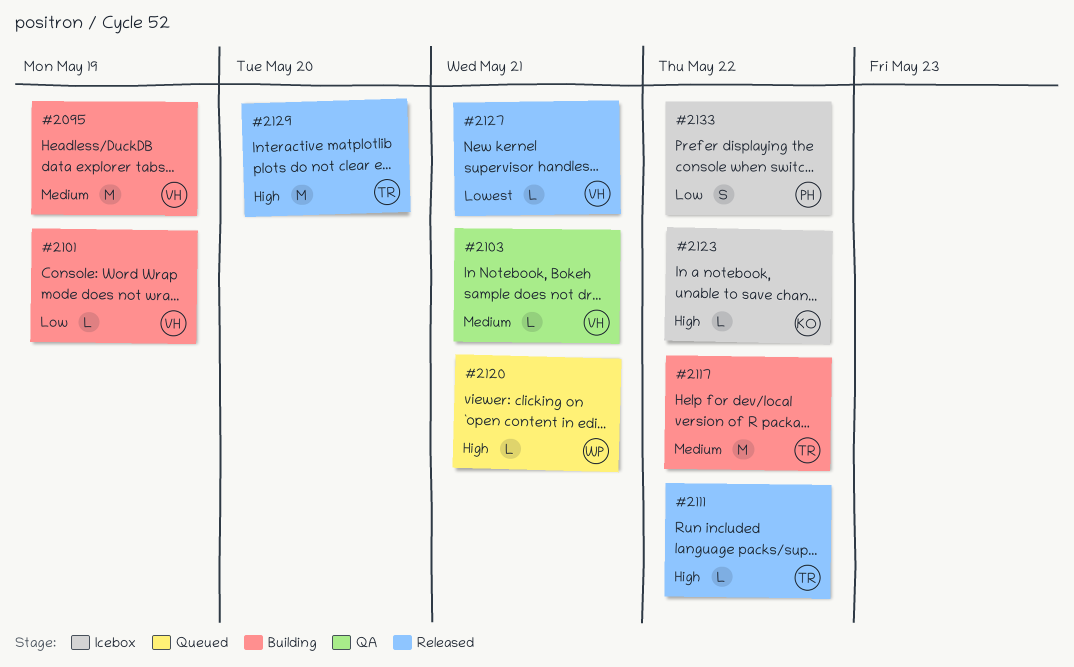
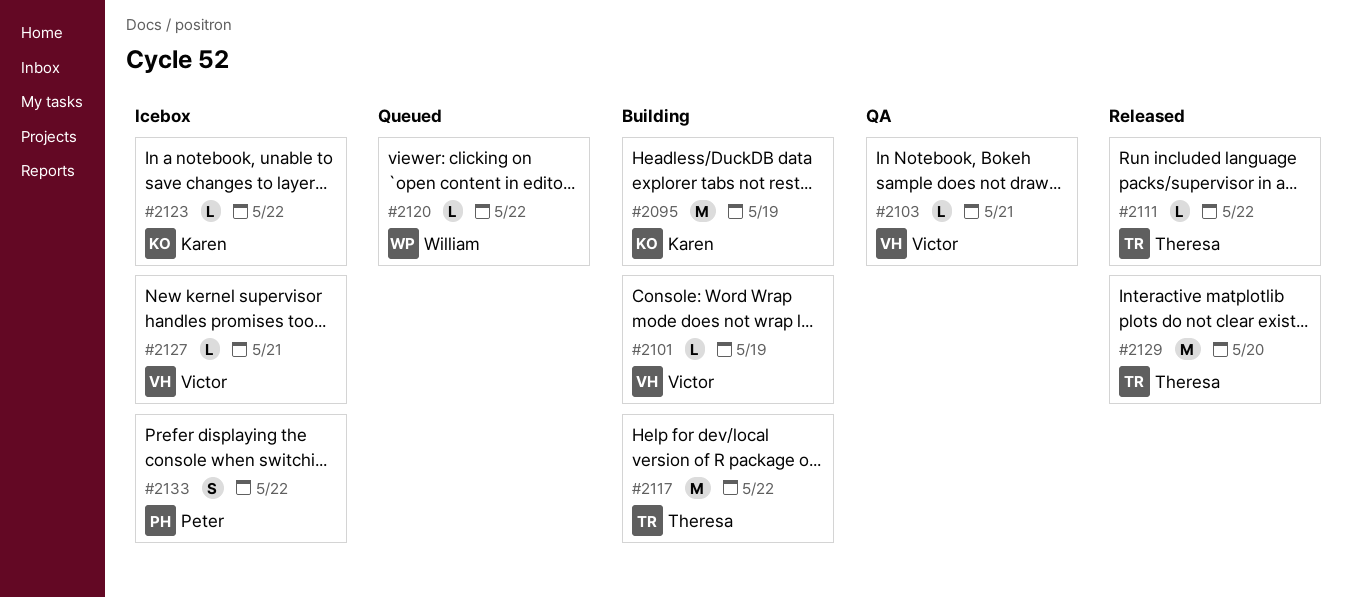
#2095, owner: Victor -> Karen
#2120, due: May 21 -> May 22
#2127, status: Released -> Icebox

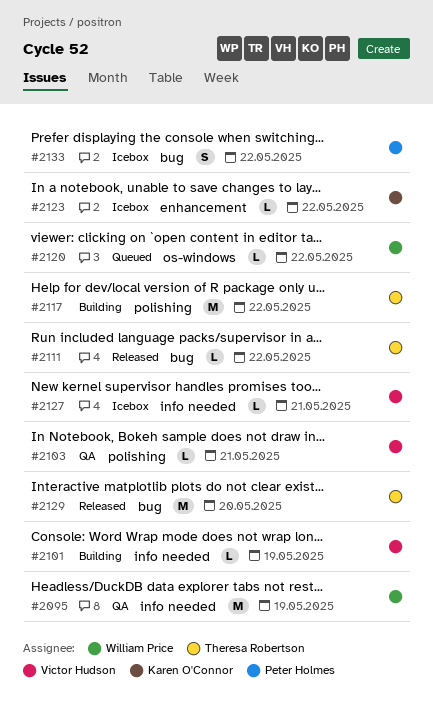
#2095, status: Building -> QA
#2095, owner: Karen O'Connor -> William Price

